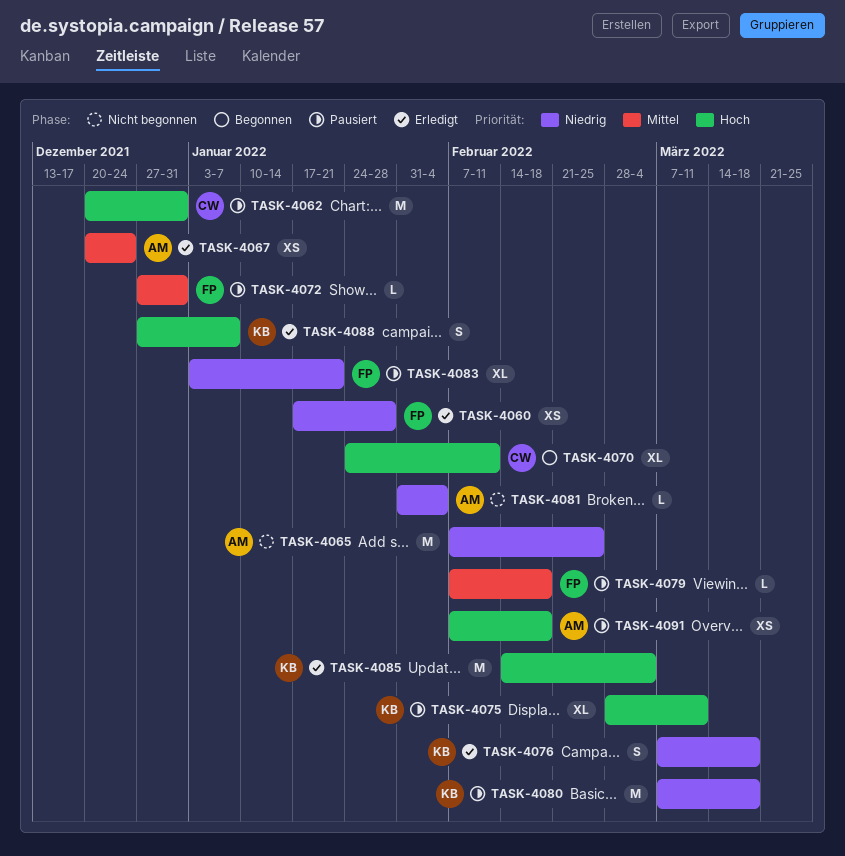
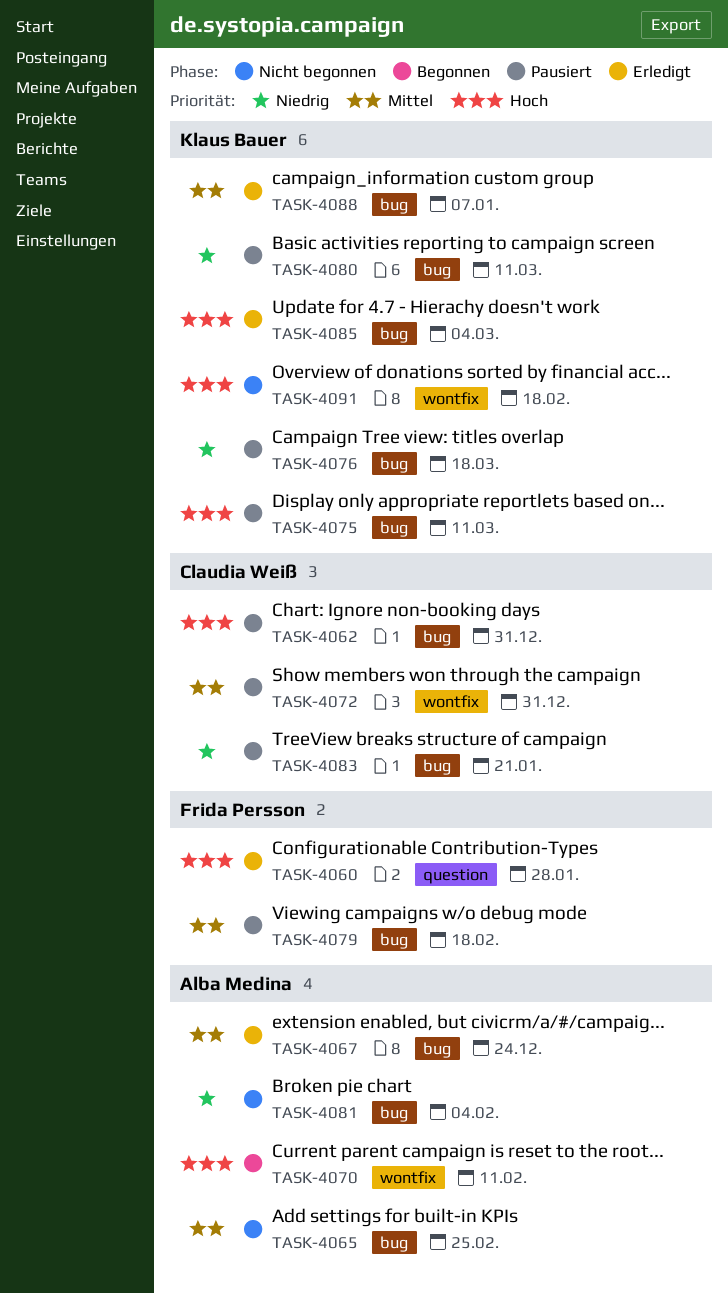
TASK-4060, priority: Niedrig -> Hoch
TASK-4065, priority: Niedrig -> Mittel
TASK-4070, owner: Claudia Weiß -> Alba Medina
TASK-4072, owner: Frida Persson -> Claudia Weiß
TASK-4076, status: Erledigt -> Pausiert
TASK-4080, due: Mar 18 -> Mar 11
TASK-4083, owner: Frida Persson -> Claudia Weiß
TASK-4088, priority: Hoch -> Mittel
TASK-4091, status: Pausiert -> Nicht begonnen
TASK-4091, owner: Alba Medina -> Klaus Bauer

